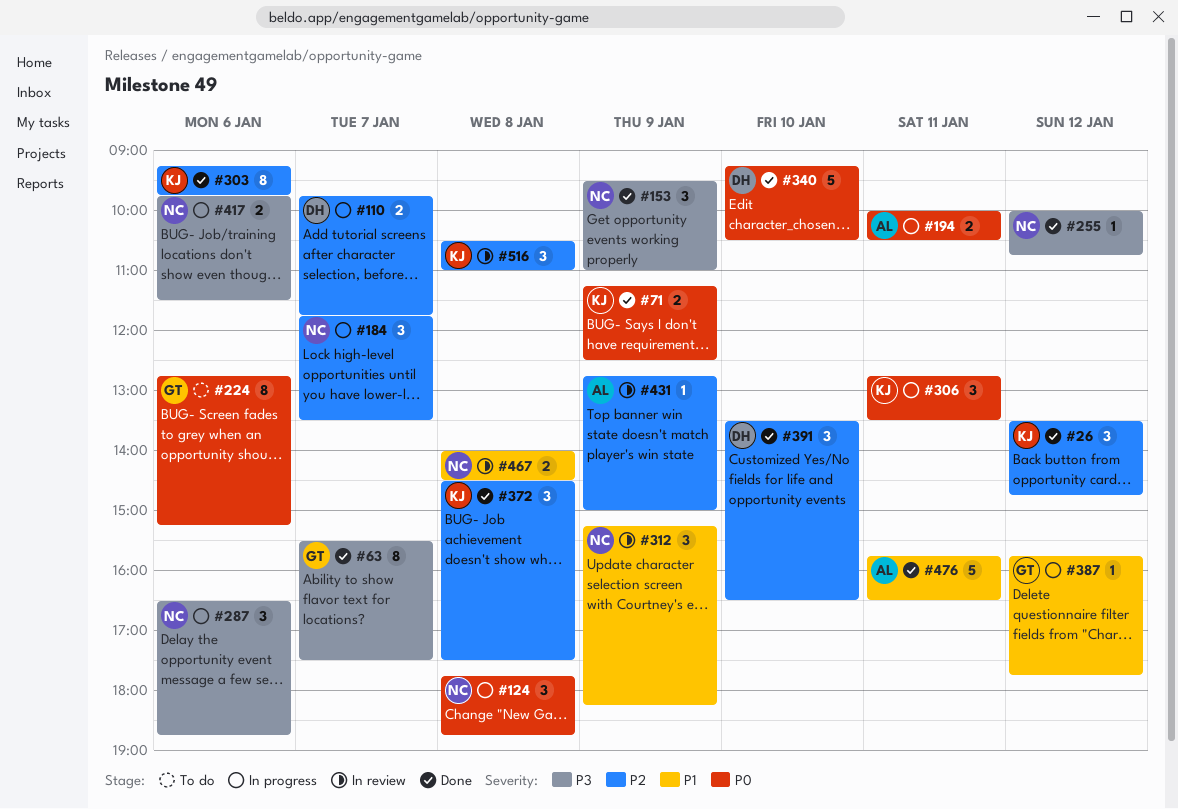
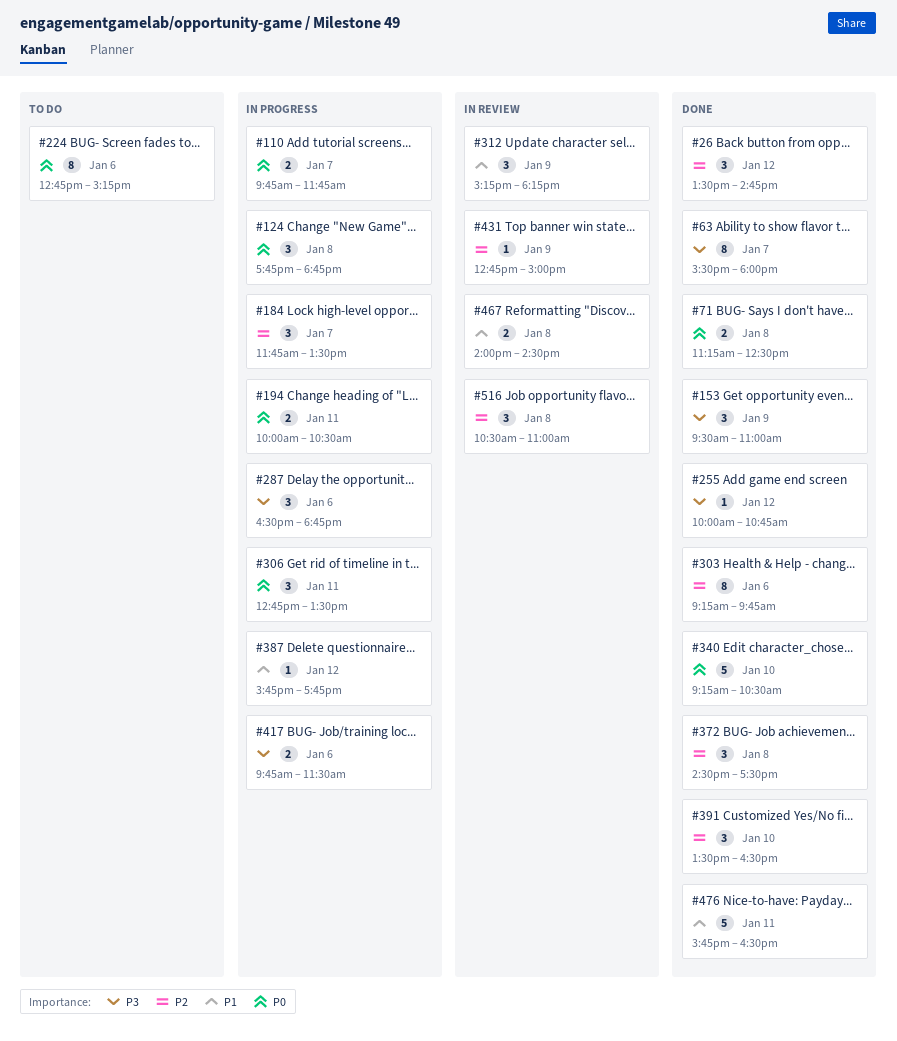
#63, ends: 17:30 -> 18:00
#71, day: Jan 9 -> Jan 8
#110, priority: P2 -> P0

